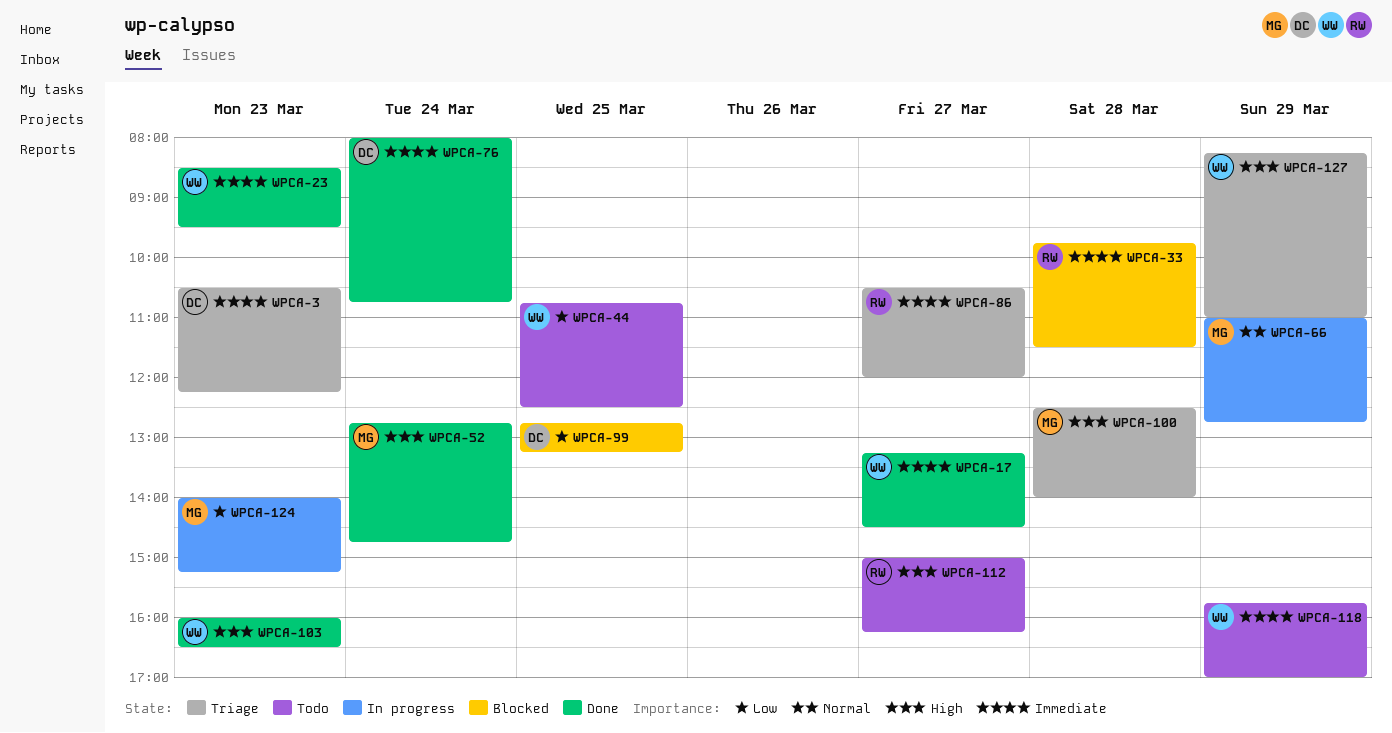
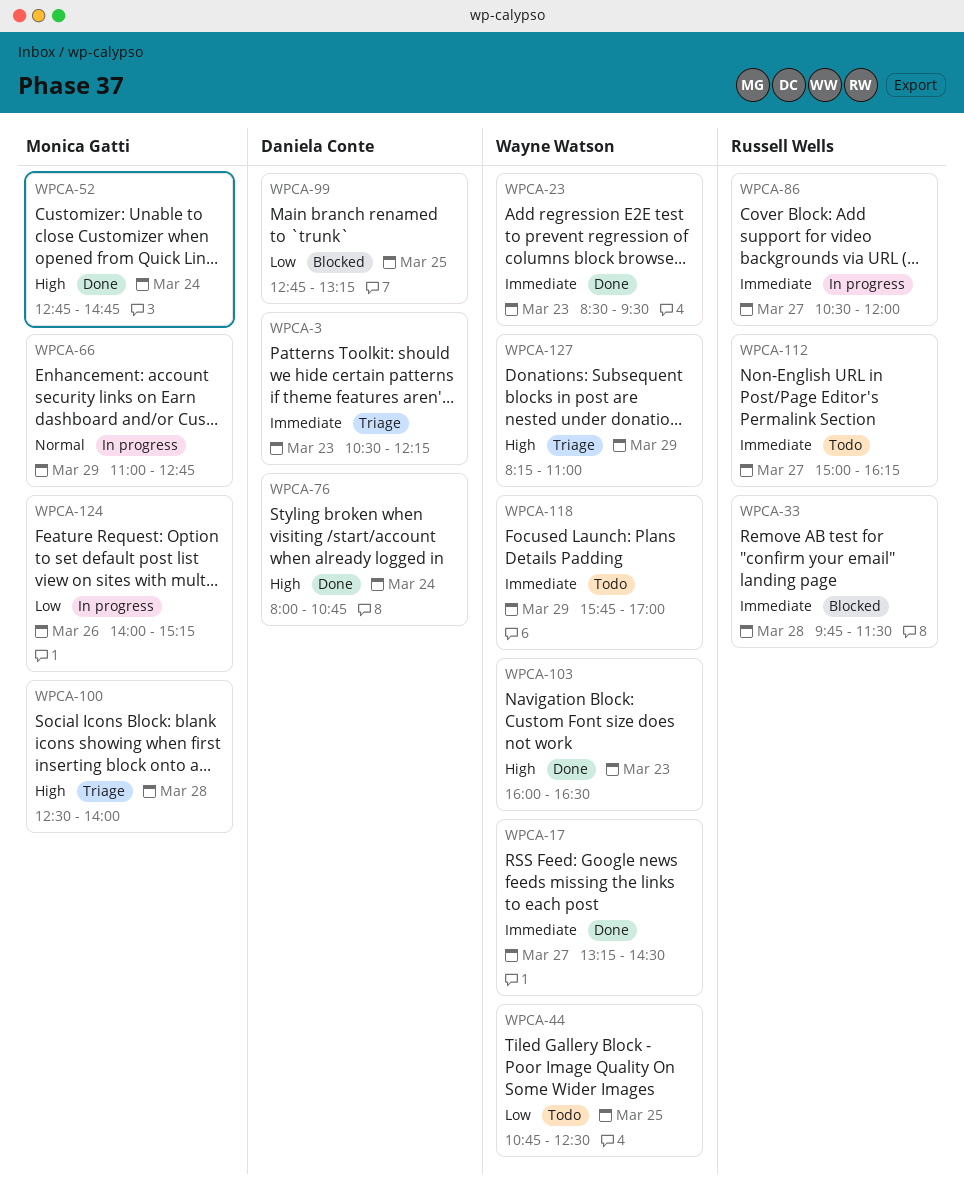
WPCA-76, priority: Immediate -> High
WPCA-86, status: Triage -> In progress
WPCA-112, priority: High -> Immediate
WPCA-124, day: Mar 23 -> Mar 26

